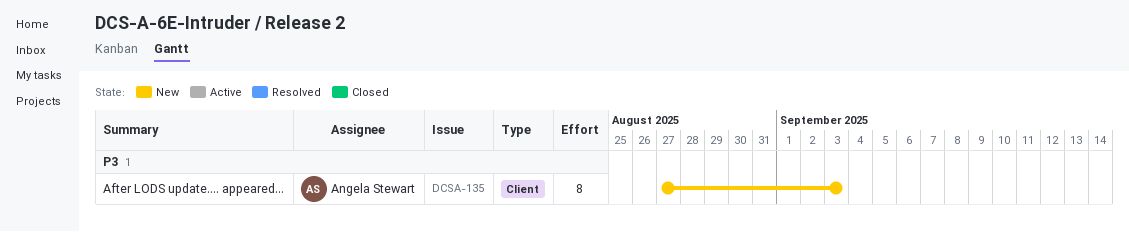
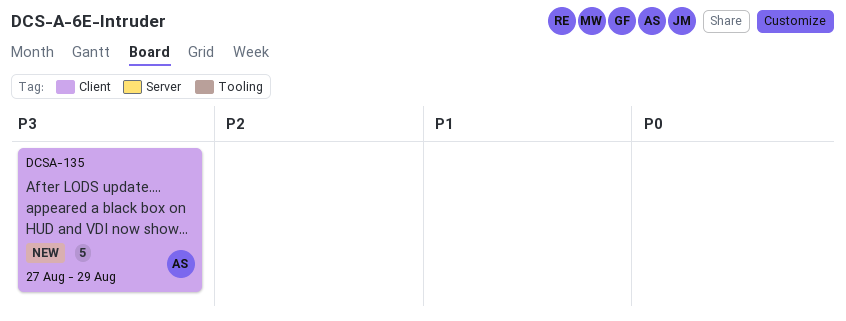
DCSA-135, estimate: 8 -> 5
DCSA-135, due: Sep 3 -> Aug 29

